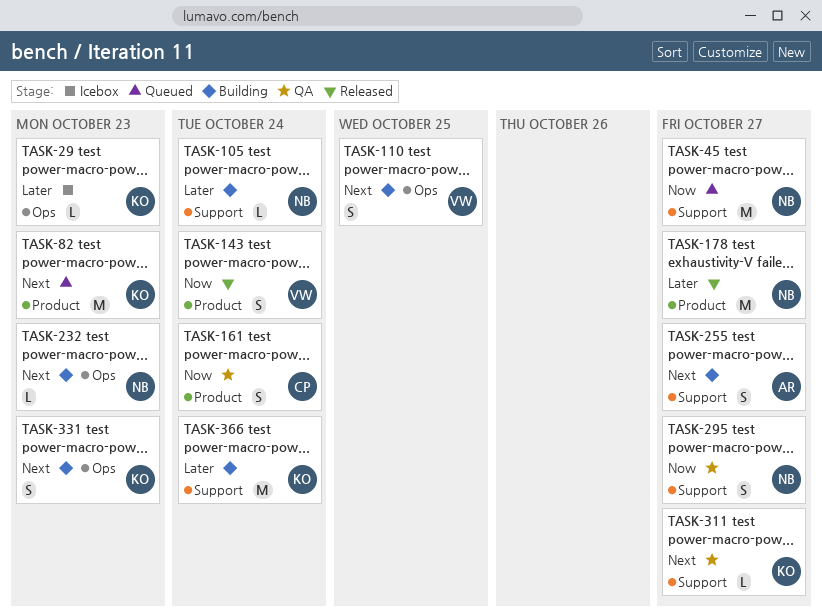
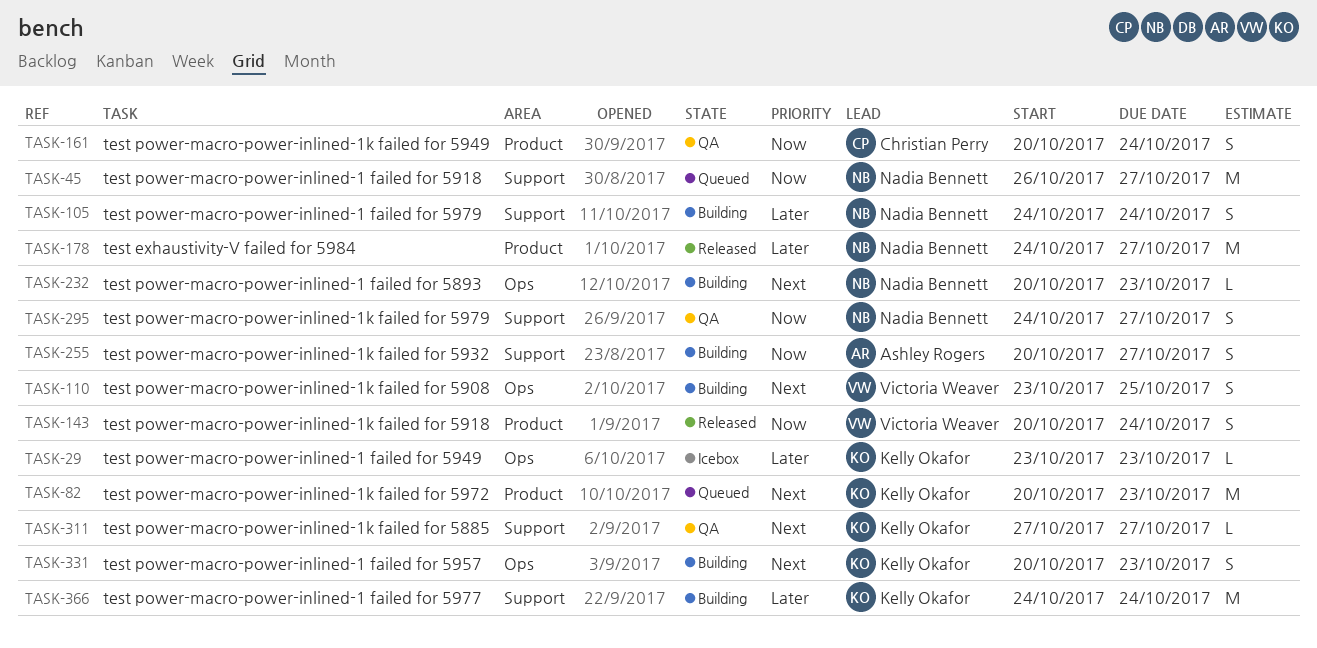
TASK-105, estimate: L -> S
TASK-255, priority: Next -> Now

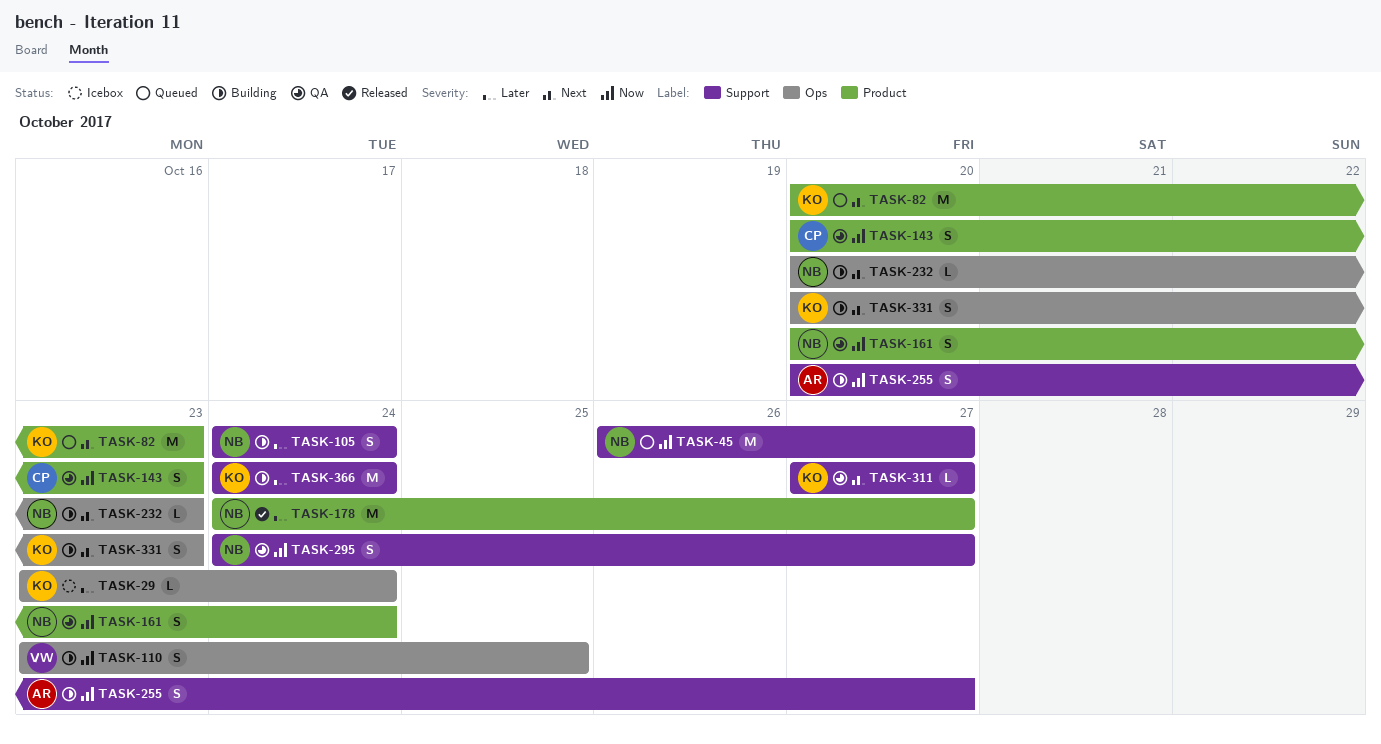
TASK-29, due: Oct 23 -> Oct 24
TASK-110, priority: Next -> Now
TASK-143, status: Released -> QA
TASK-143, owner: Victoria Weaver -> Christian Perry
TASK-143, due: Oct 24 -> Oct 23
TASK-161, owner: Christian Perry -> Nadia Bennett

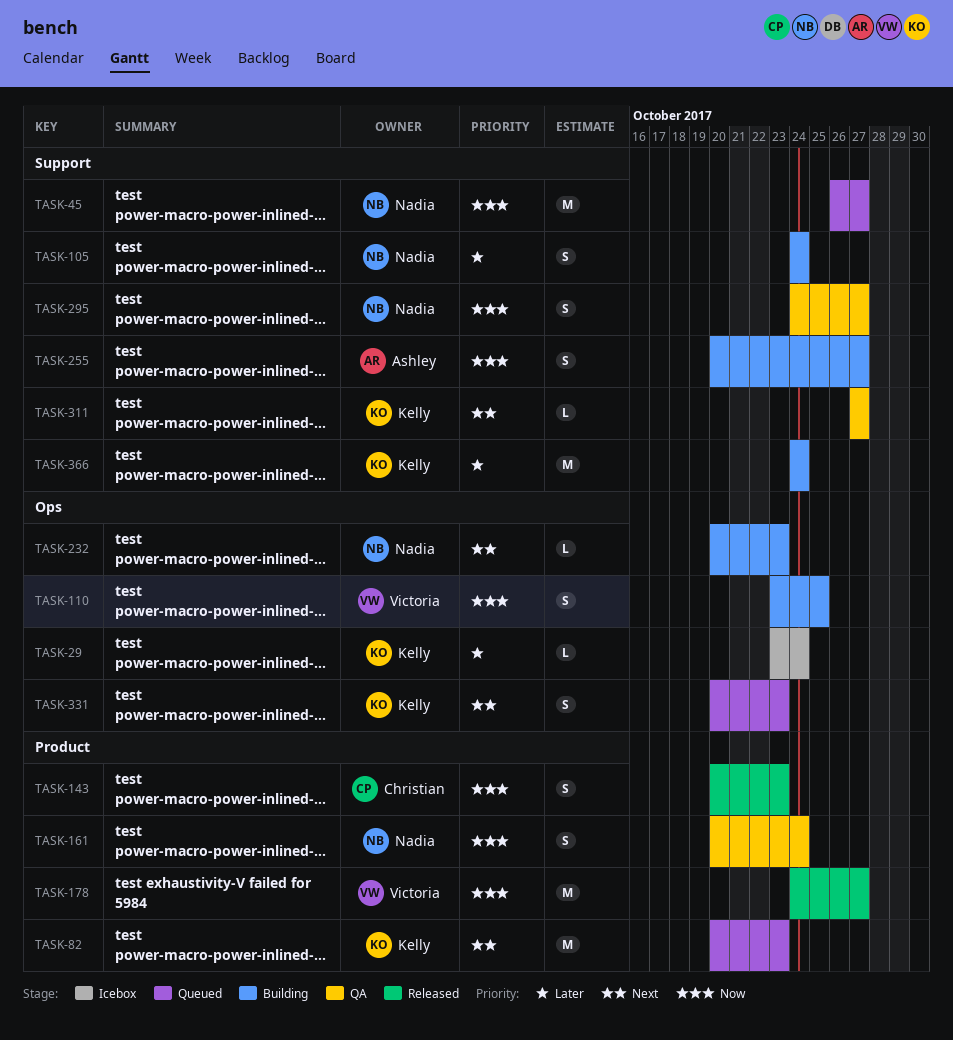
TASK-143, status: QA -> Released
TASK-178, owner: Nadia -> Victoria
TASK-178, priority: Later -> Now
TASK-331, status: Building -> Queued

